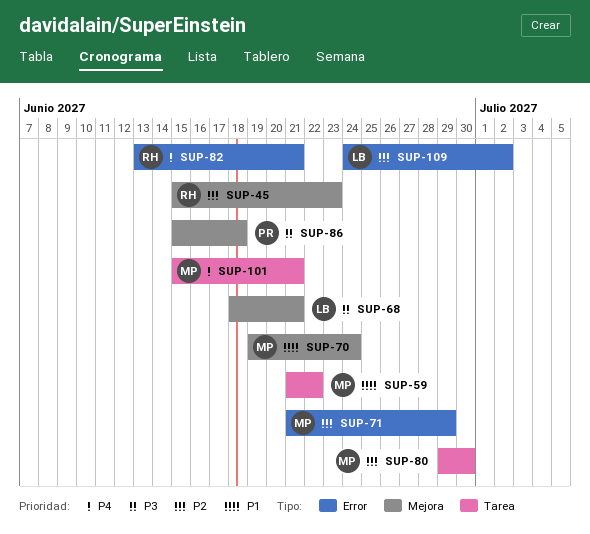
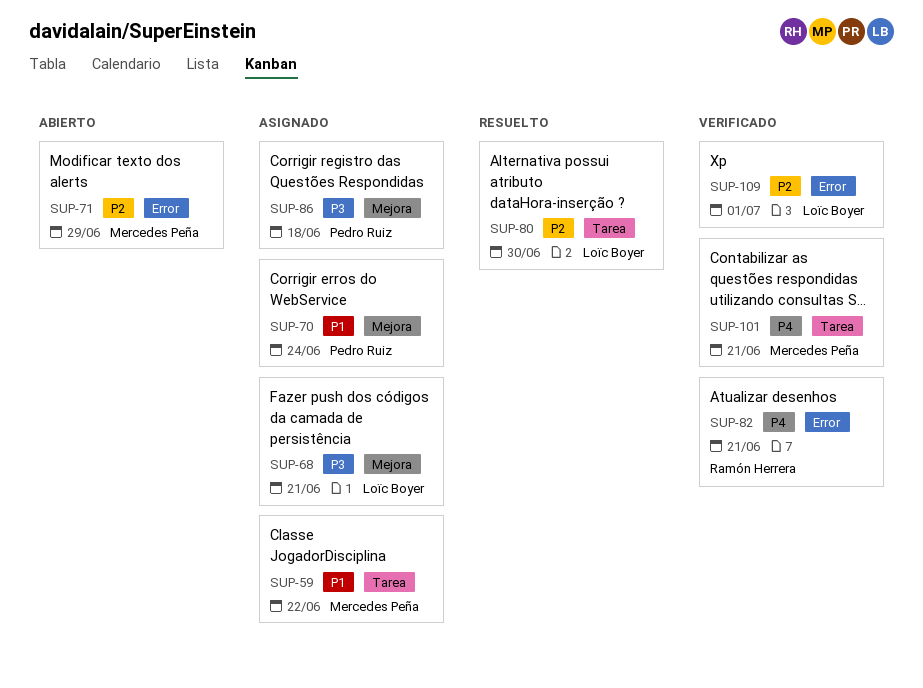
SUP-45: present -> none
SUP-70, owner: Mercedes Peña -> Pedro Ruiz
SUP-80, owner: Mercedes Peña -> Loïc Boyer
SUP-109, due: Jul 2 -> Jul 1

